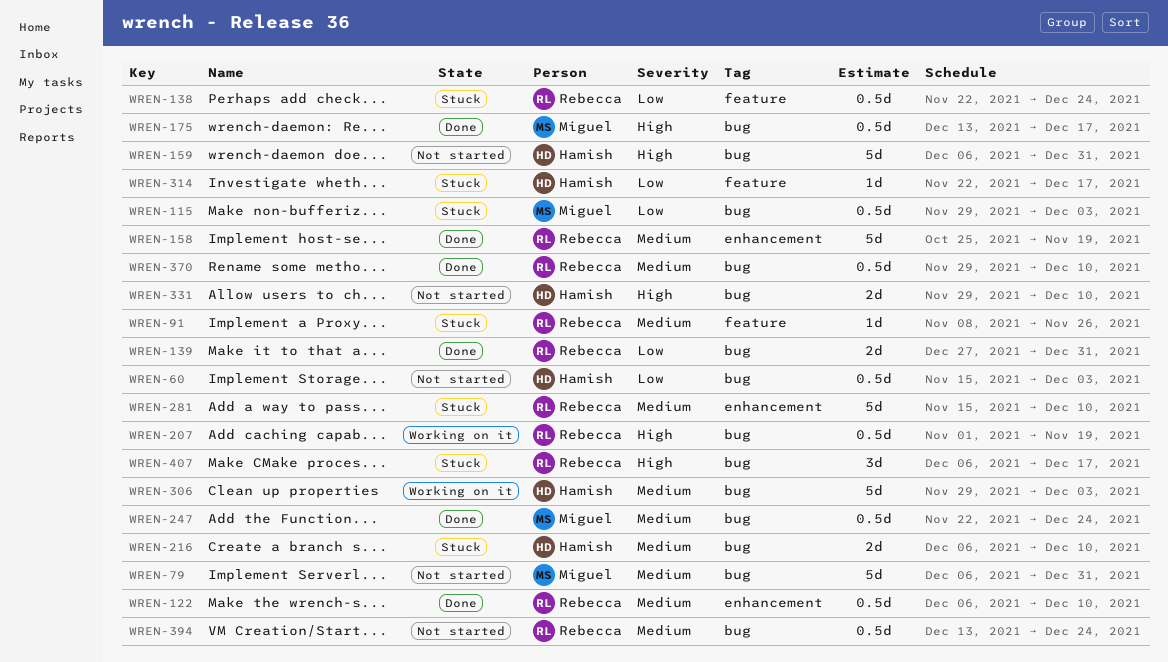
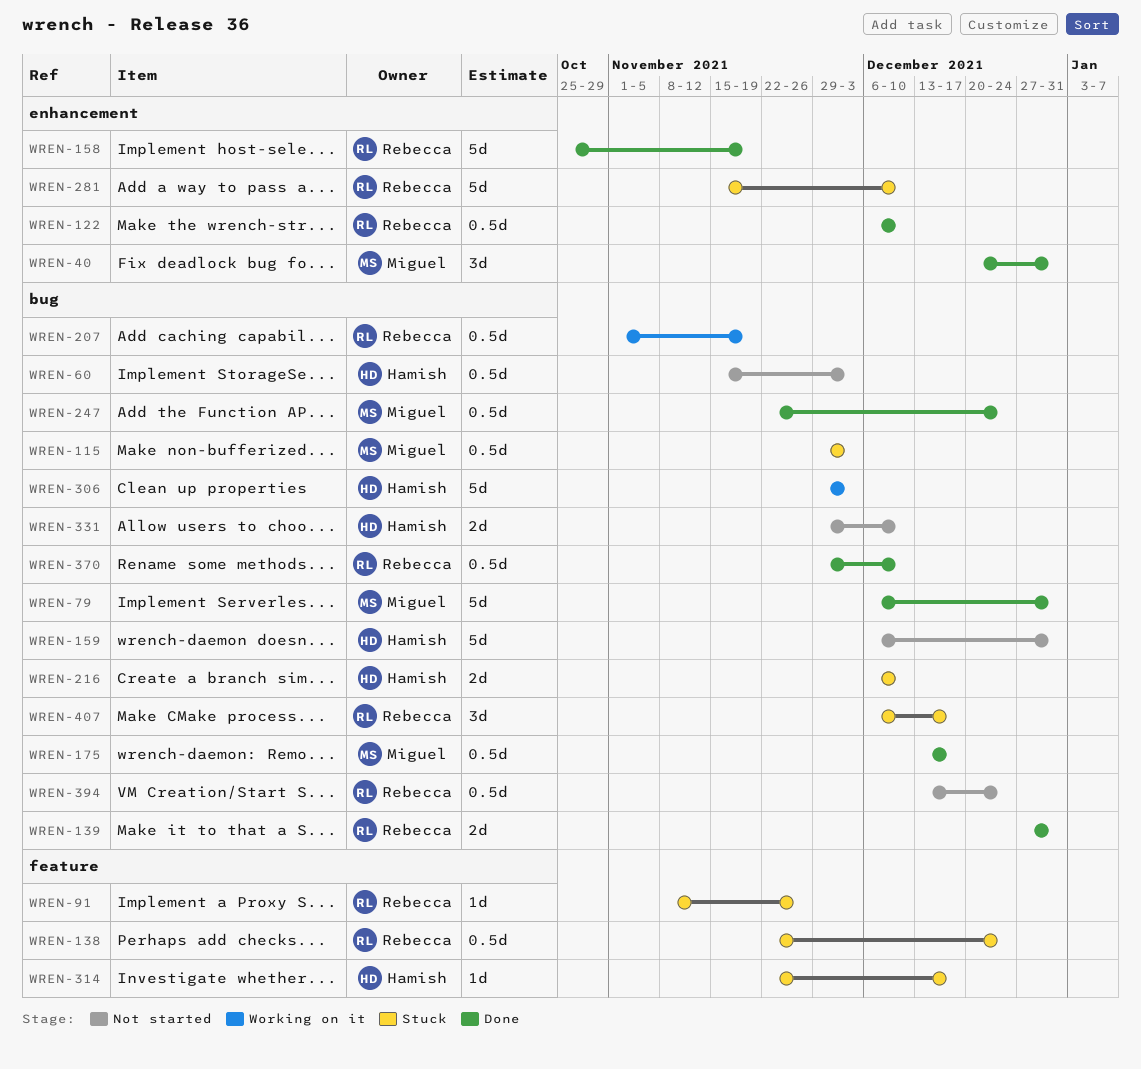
WREN-40: none -> present
WREN-79, status: Not started -> Done

